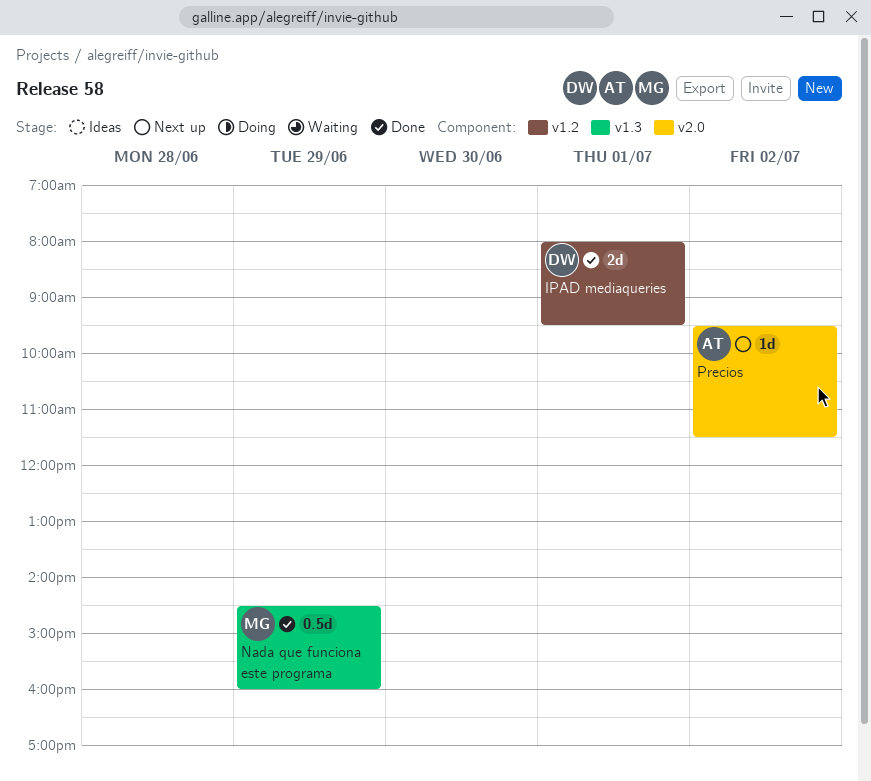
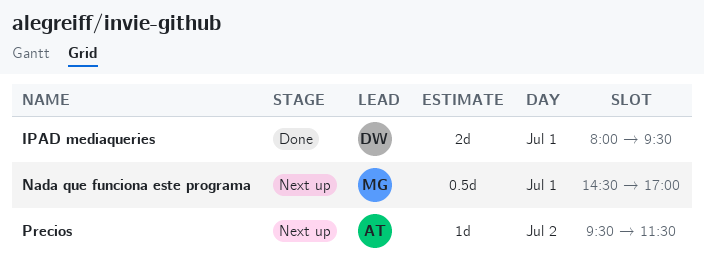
Nada que funciona este programa, status: Done -> Next up
Nada que funciona este programa, day: Jun 29 -> Jul 1
Nada que funciona este programa, ends: 16:00 -> 17:00

